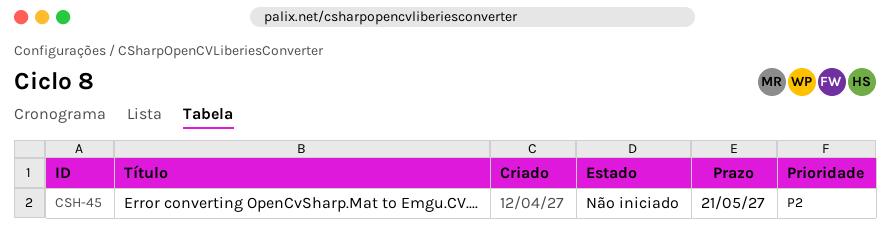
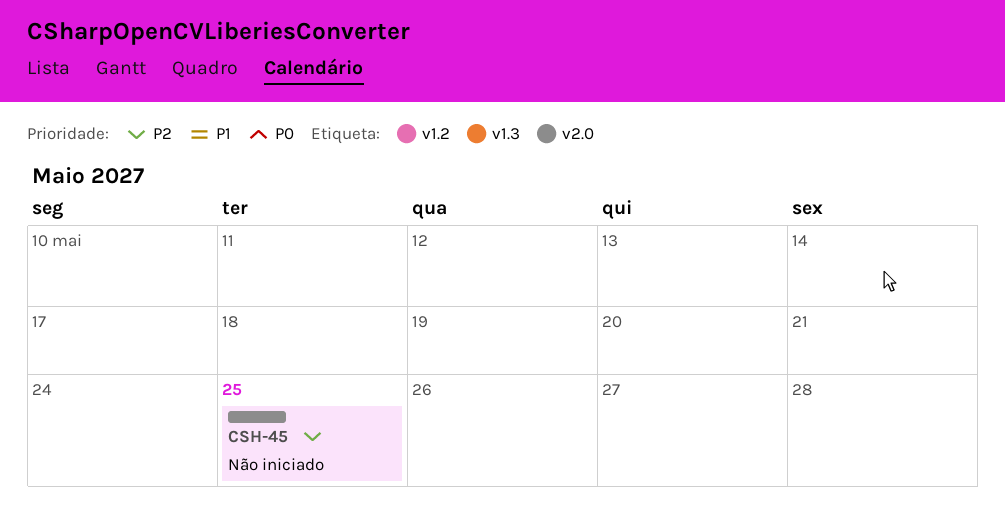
CSH-45, due: May 21 -> May 25

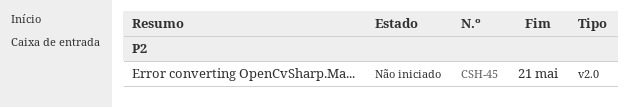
CSH-45, due: May 25 -> May 21

